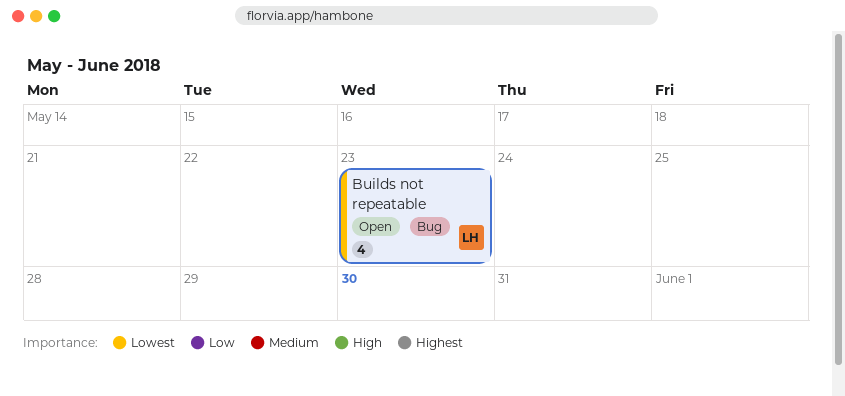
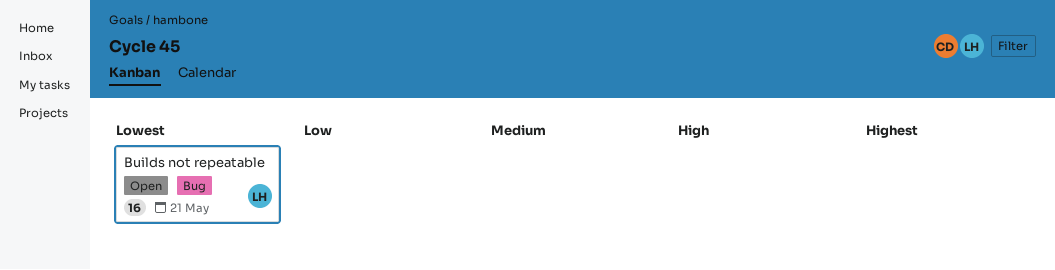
Builds not repeatable, estimate: 4 -> 16
Builds not repeatable, due: May 23 -> May 21

